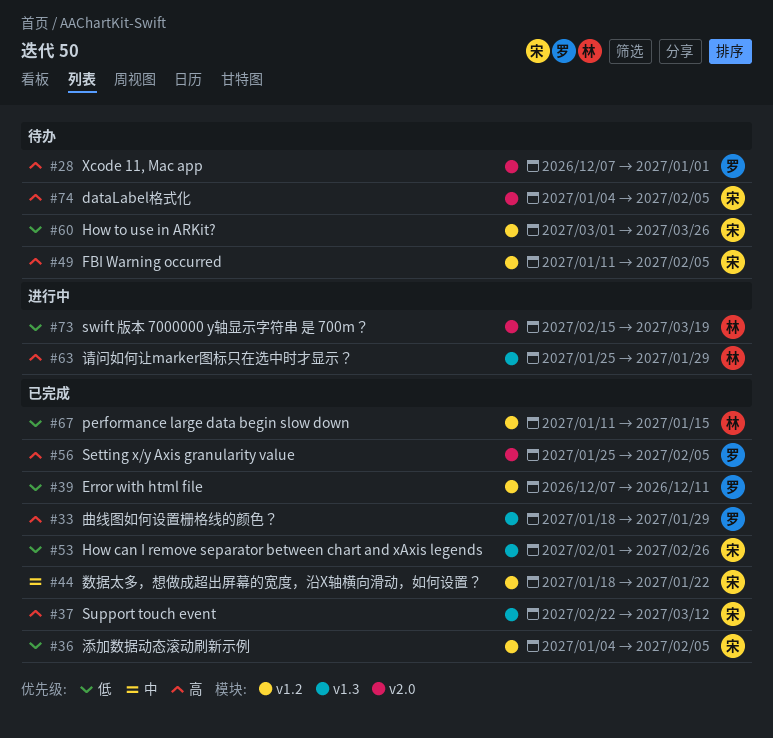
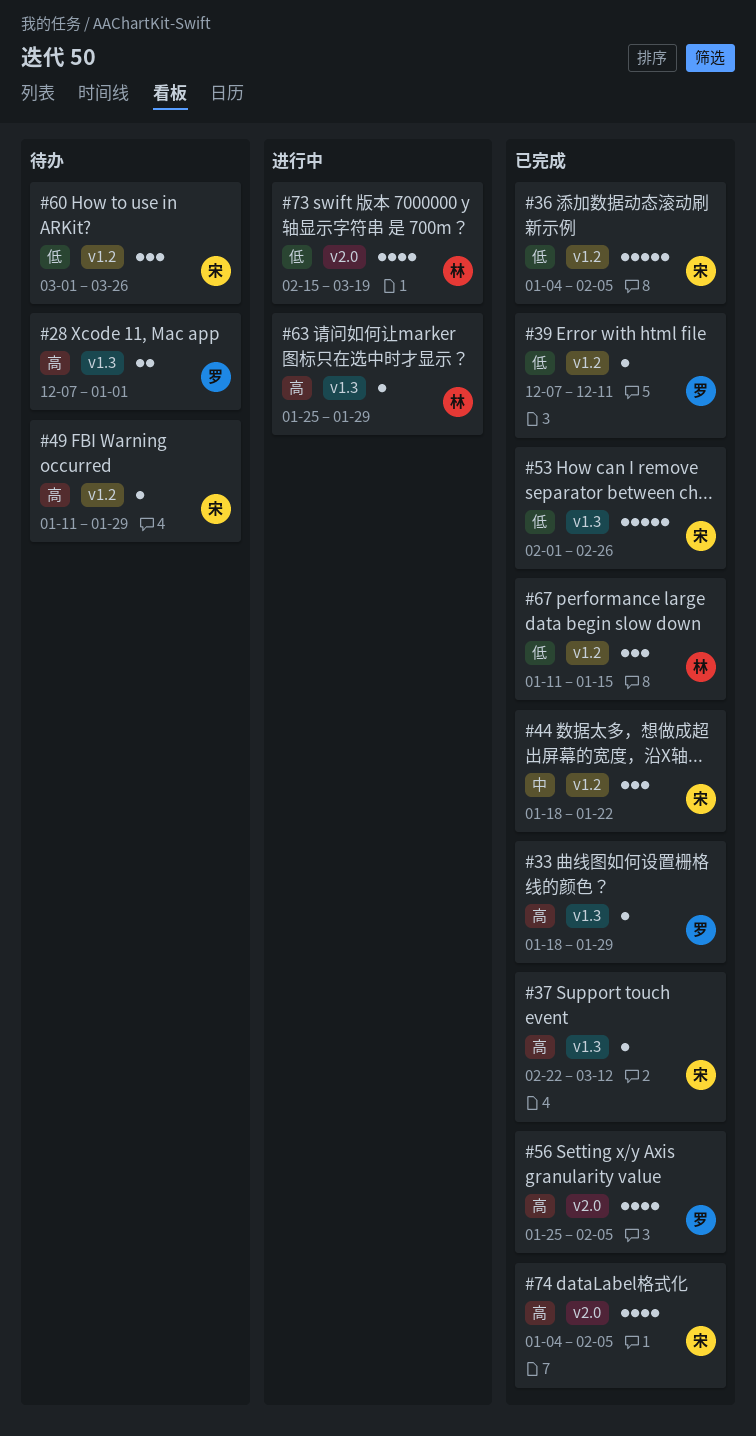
#28, label: v2.0 -> v1.3
#49, due: Feb 5 -> Jan 29
#74, status: 待办 -> 已完成

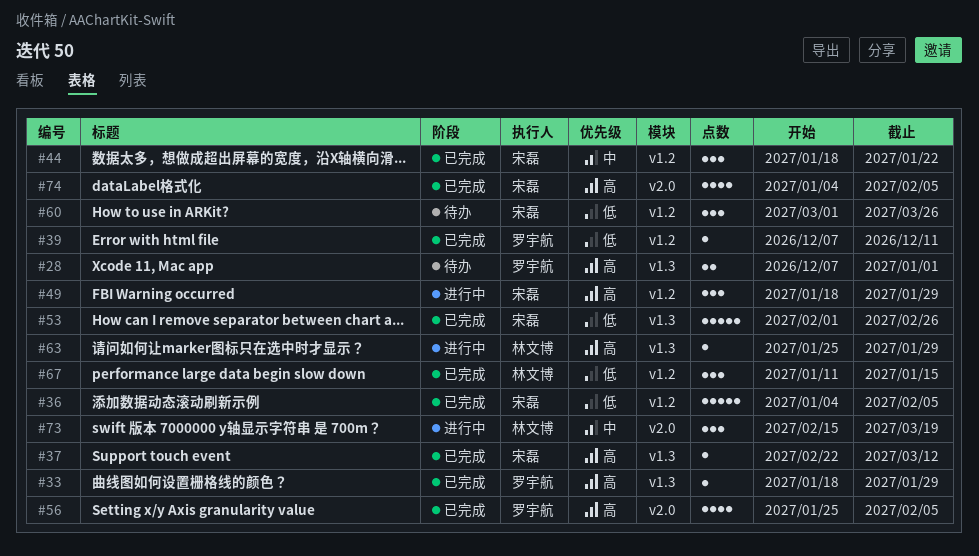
#49, status: 待办 -> 进行中
#49, estimate: 1 -> 3
#49, start: Jan 11 -> Jan 18
#73, priority: 低 -> 中
#73, estimate: 4 -> 3

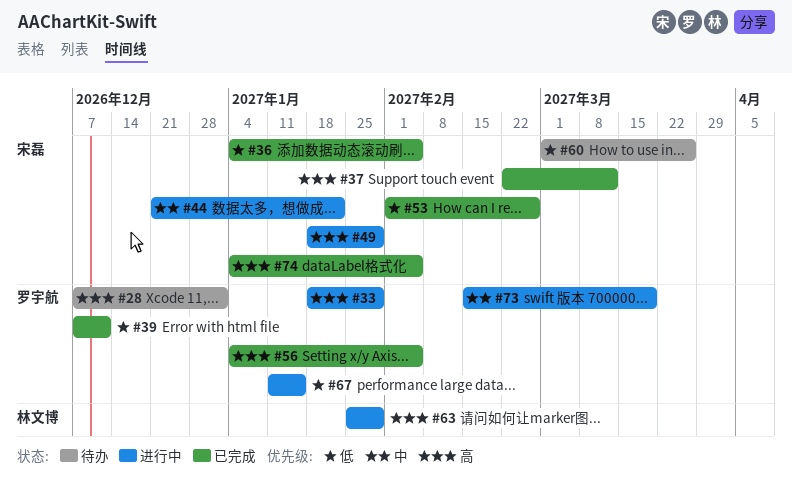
#33, status: 已完成 -> 进行中
#44, status: 已完成 -> 进行中
#44, start: Jan 18 -> Dec 21
#56, start: Jan 25 -> Jan 4
#67, status: 已完成 -> 进行中
#67, owner: 林文博 -> 罗宇航
#73, owner: 林文博 -> 罗宇航

